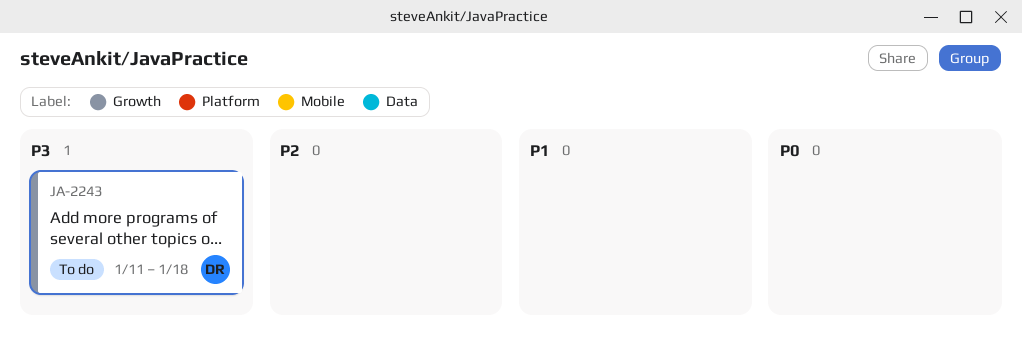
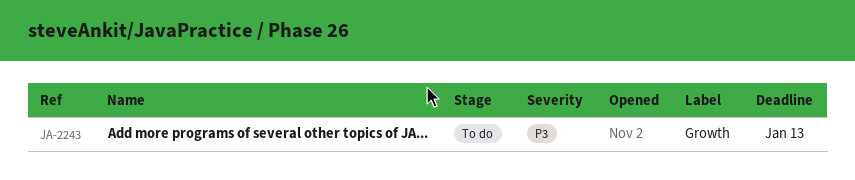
JA-2243, due: Jan 18 -> Jan 13

